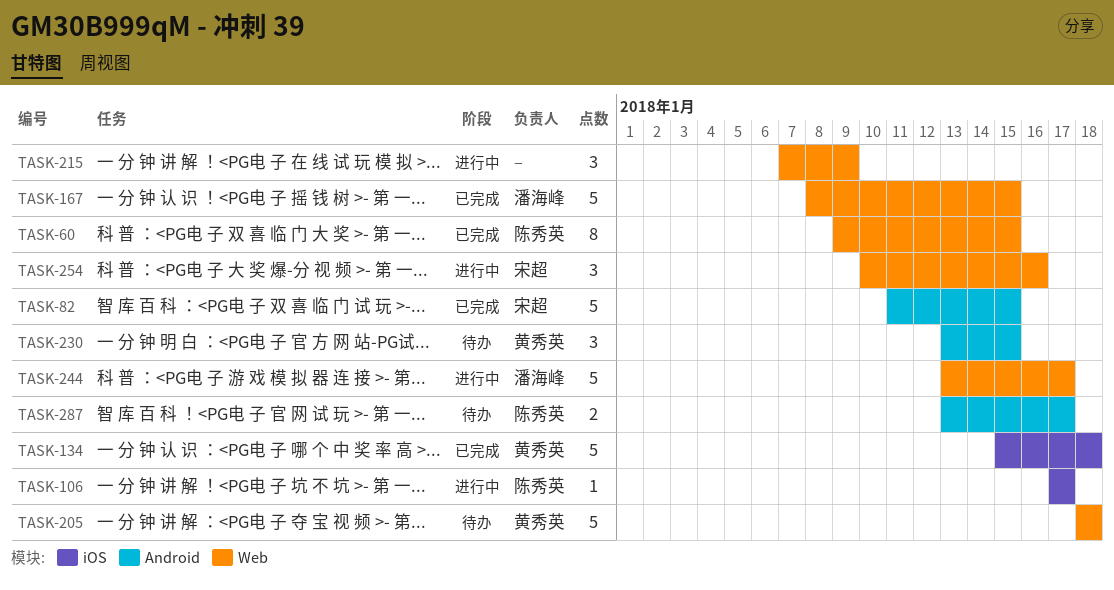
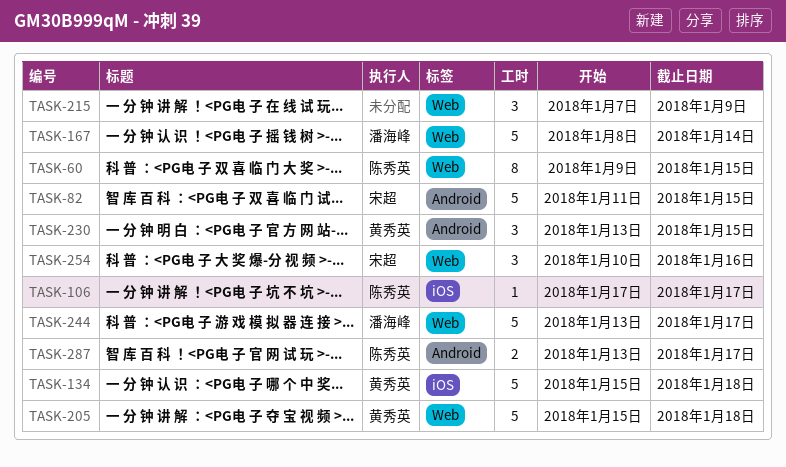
TASK-167, due: Jan 15 -> Jan 14
TASK-205, start: Jan 18 -> Jan 15

